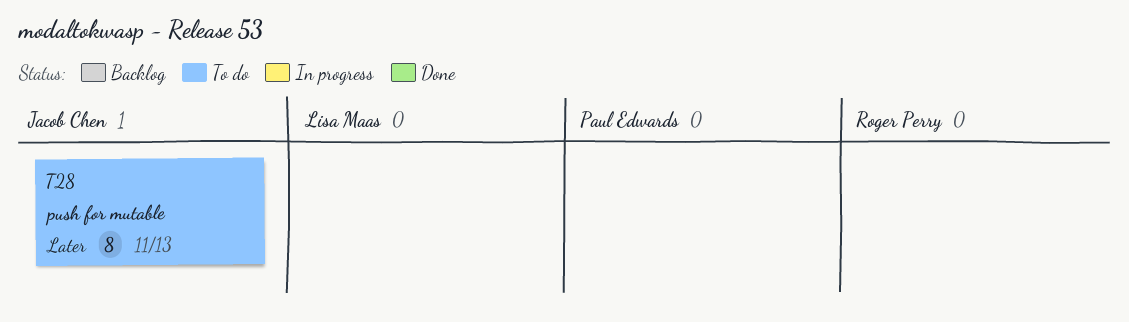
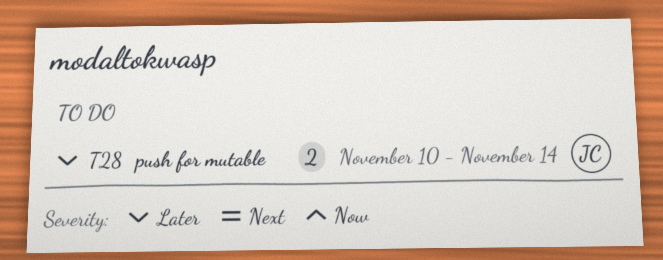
T28, estimate: 8 -> 2
T28, due: Nov 13 -> Nov 14

